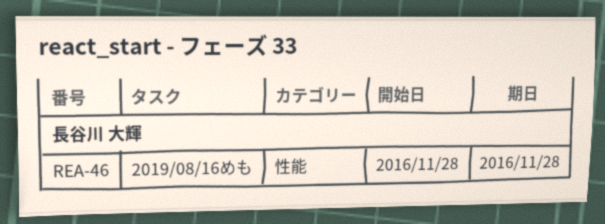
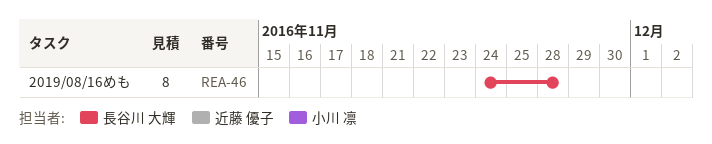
REA-46, start: Nov 28 -> Nov 24

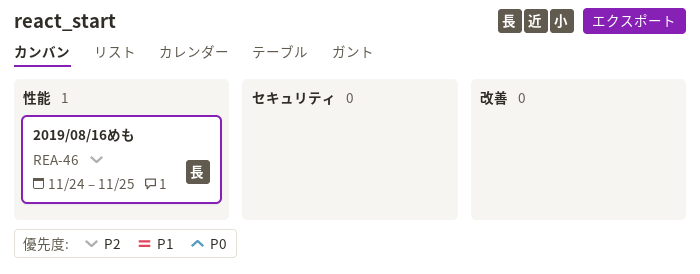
REA-46, due: Nov 28 -> Nov 25

